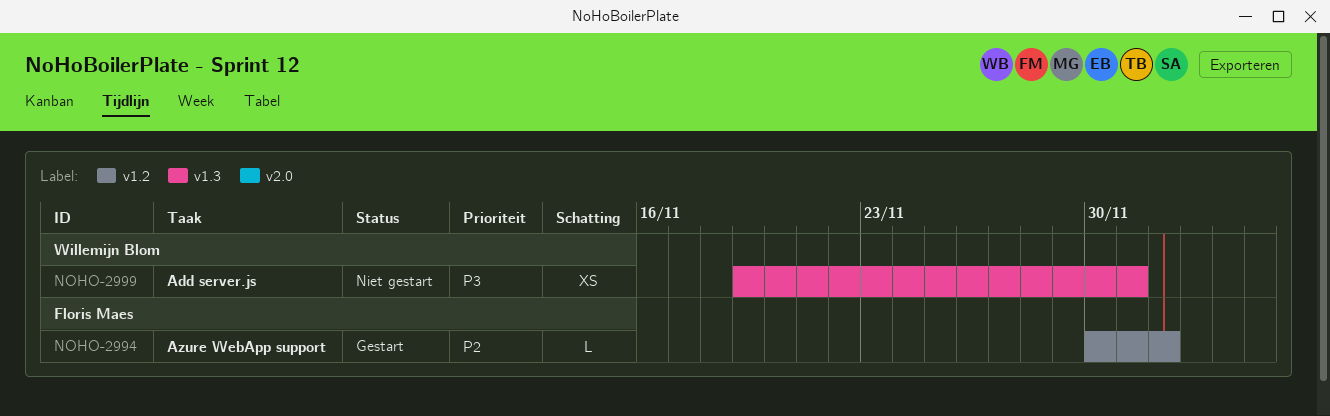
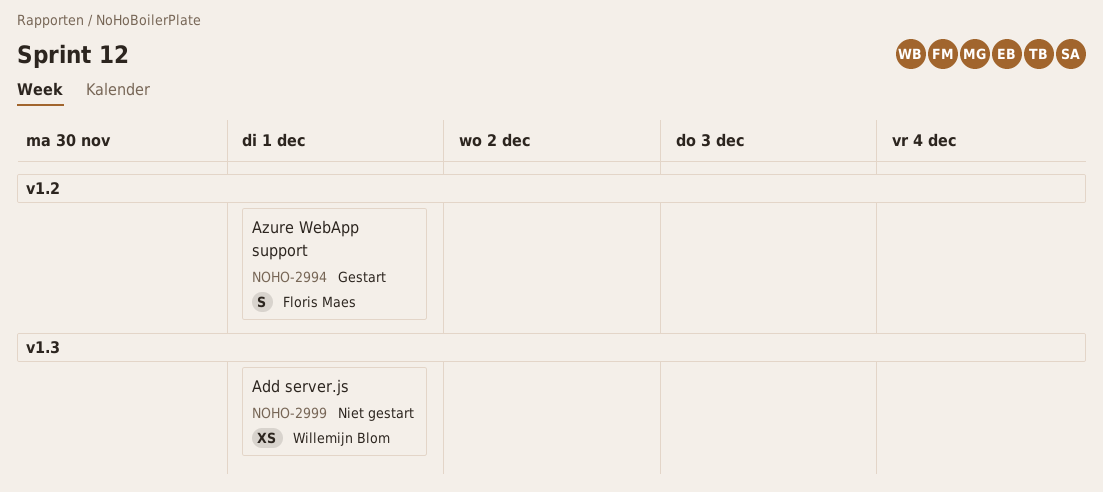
NOHO-2994, estimate: L -> S
NOHO-2994, due: Dec 2 -> Dec 1

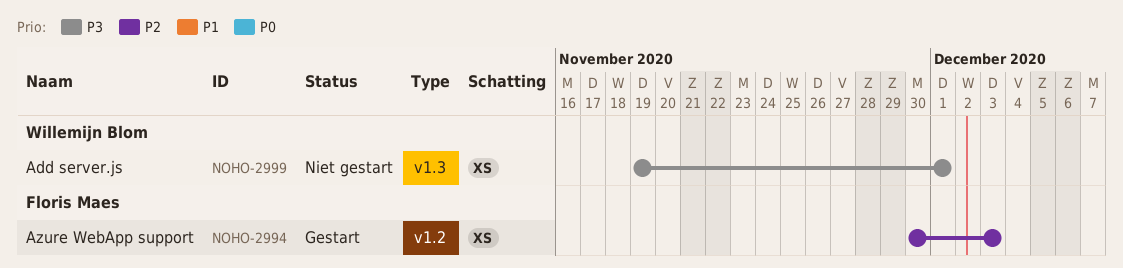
NOHO-2994, estimate: S -> XS
NOHO-2994, due: Dec 1 -> Dec 3

